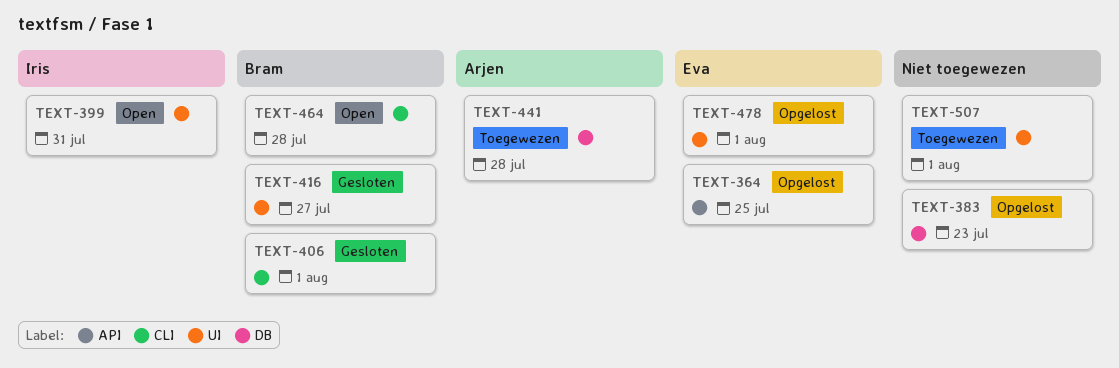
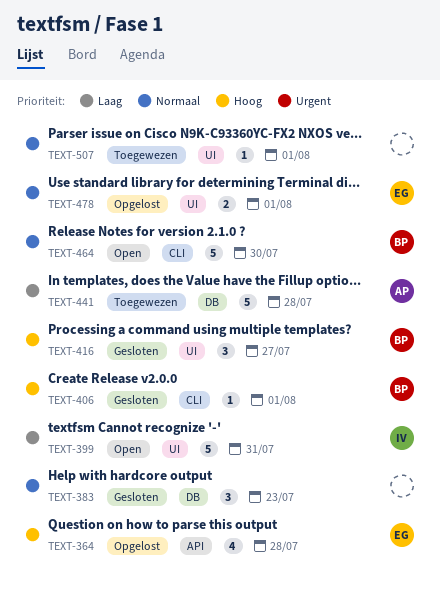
TEXT-364, due: Jul 25 -> Jul 28
TEXT-383, status: Opgelost -> Gesloten
TEXT-464, due: Jul 28 -> Jul 30

